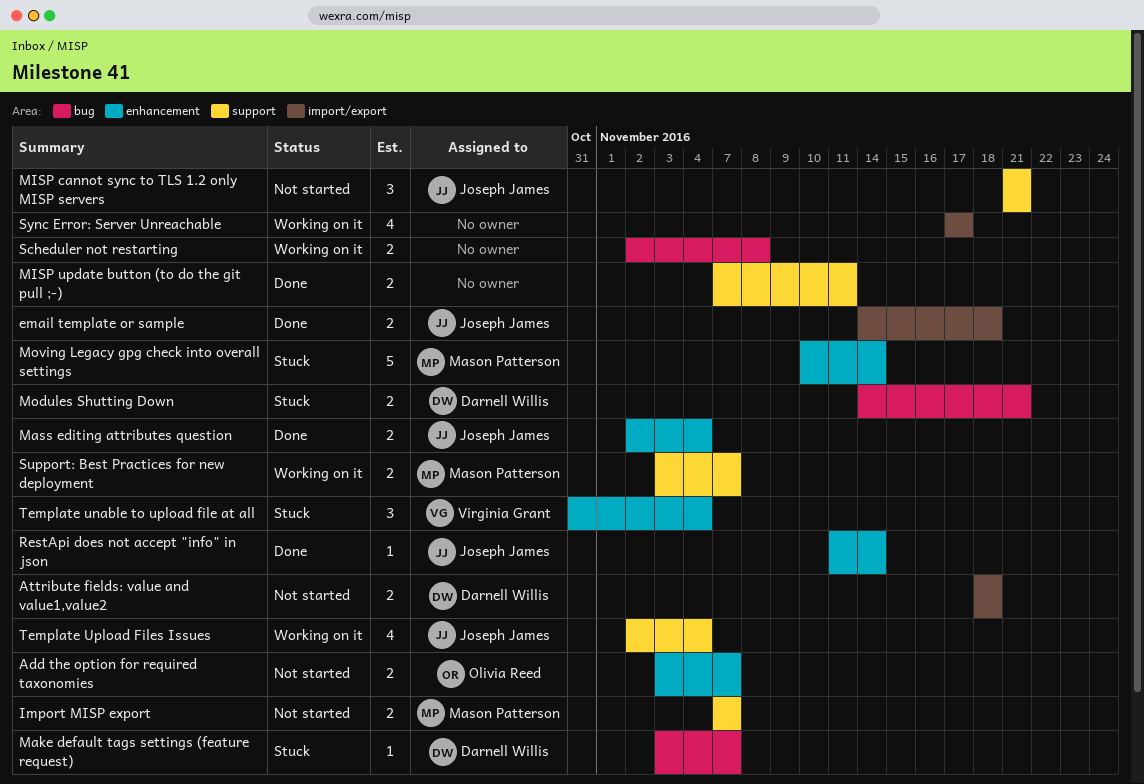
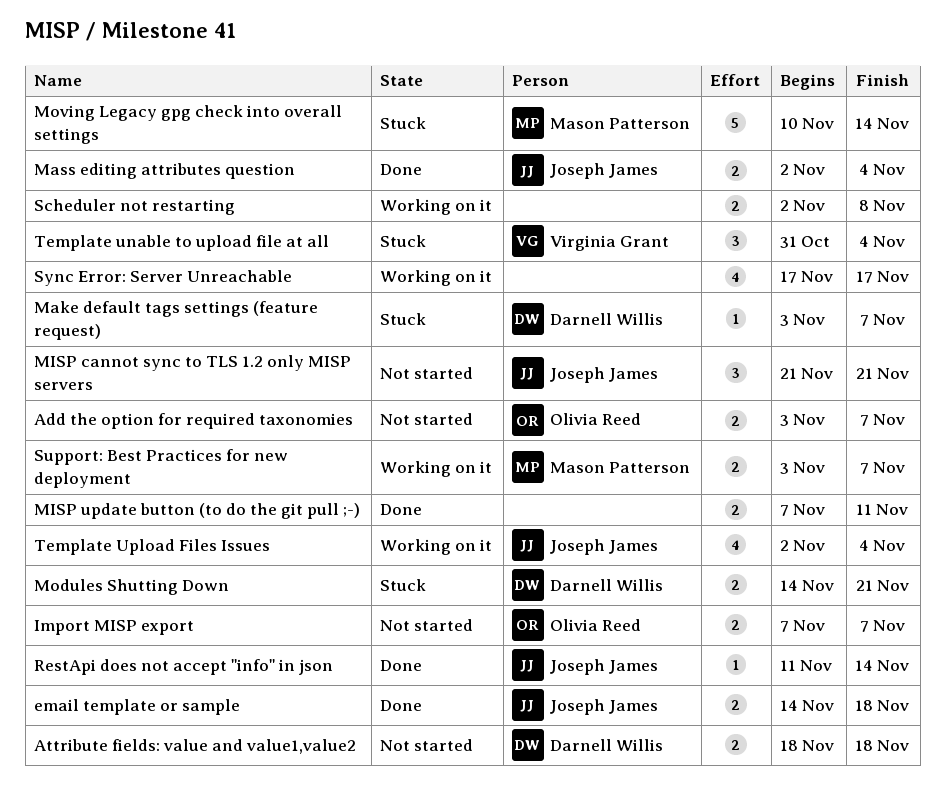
Import MISP export, owner: Mason Patterson -> Olivia Reed

